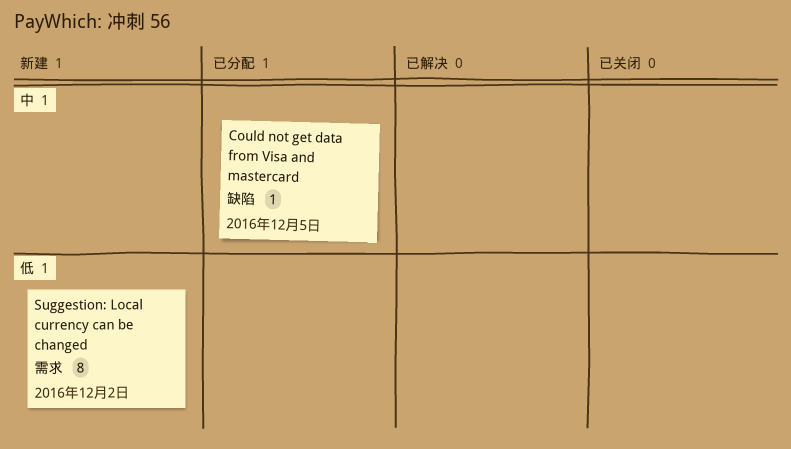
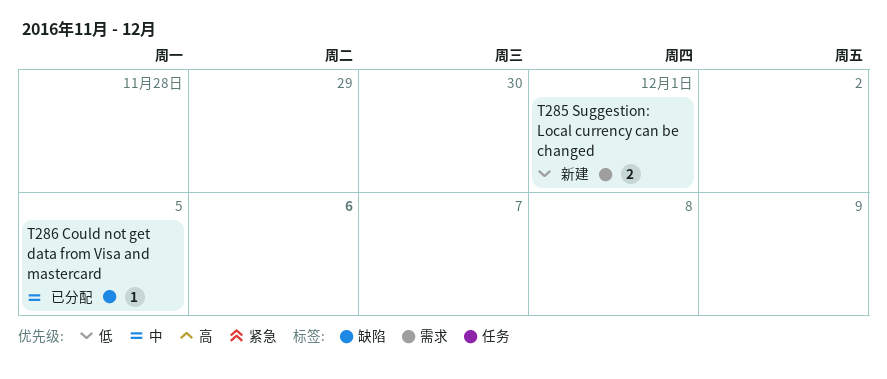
Suggestion: Local currency can be changed, estimate: 8 -> 2
Suggestion: Local currency can be changed, due: Dec 2 -> Dec 1

